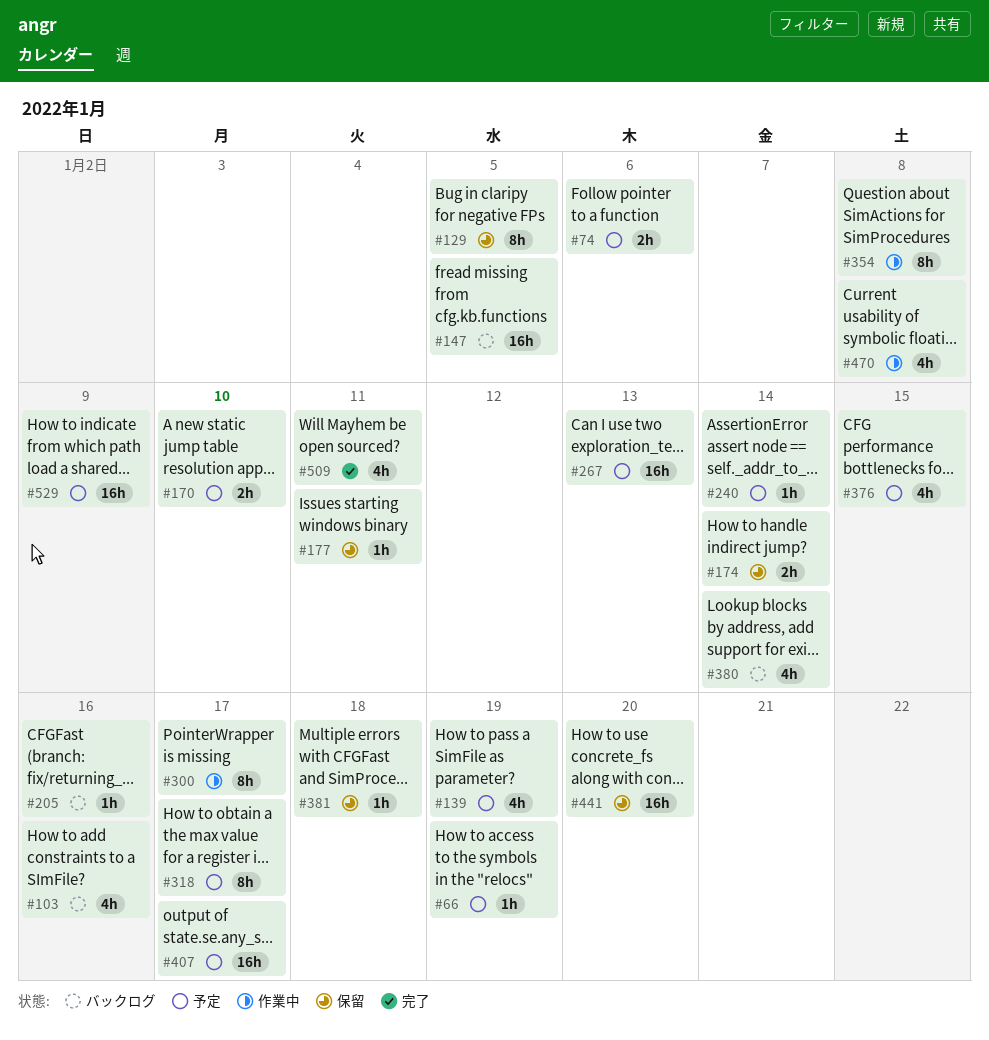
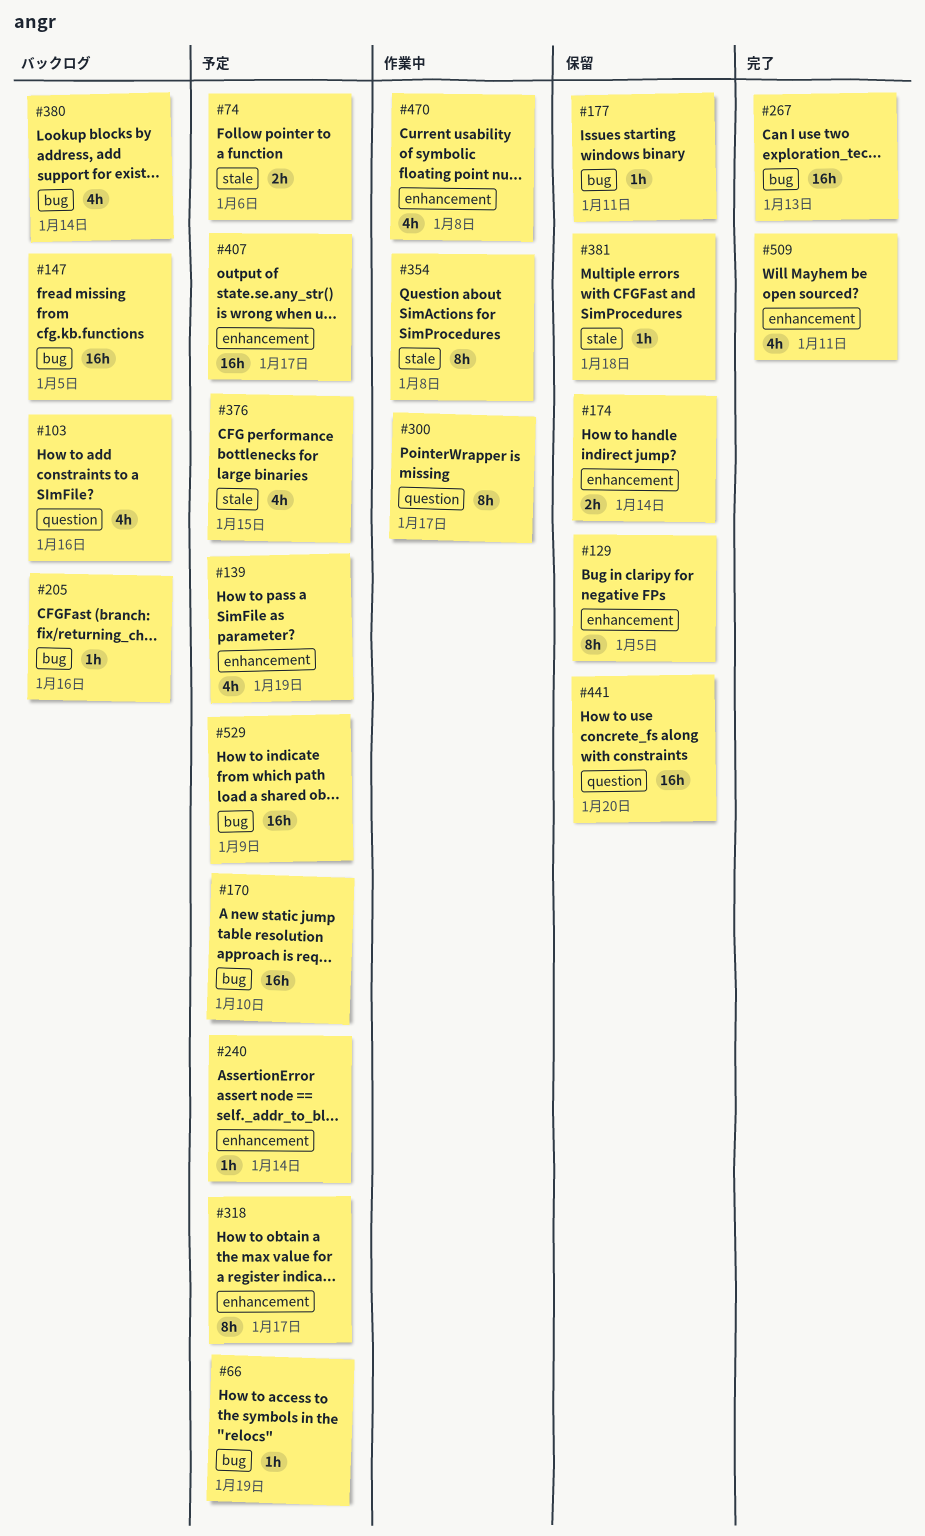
#170, estimate: 2h -> 16h
#267, status: 予定 -> 完了

